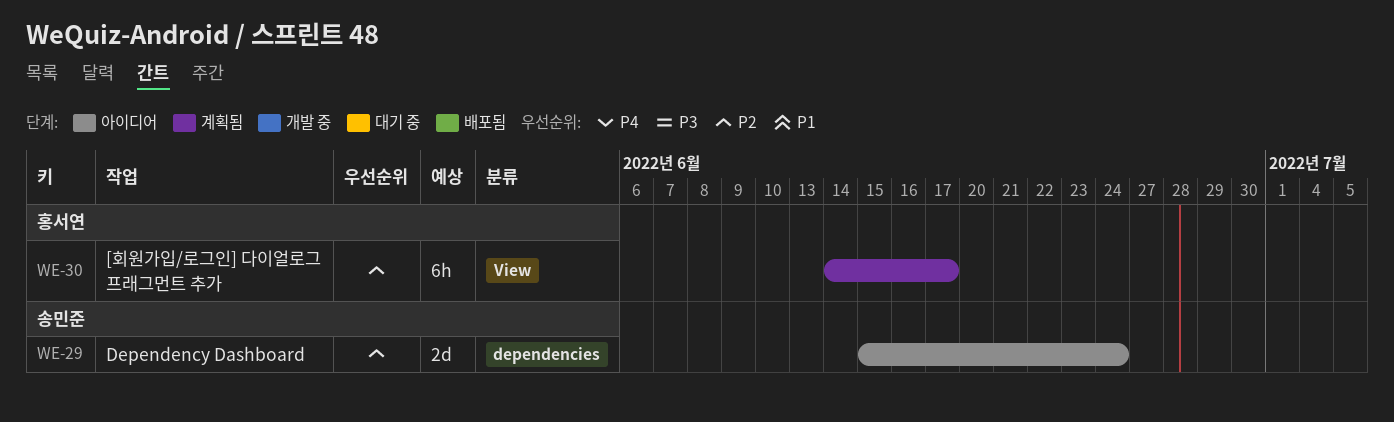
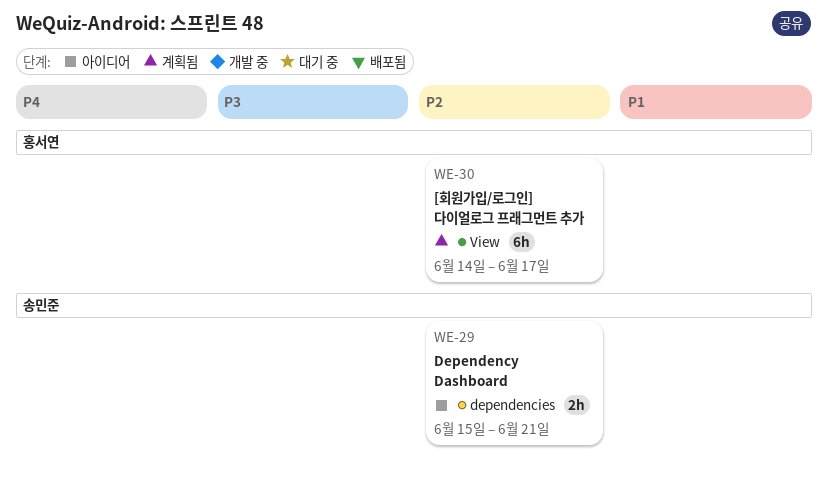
WE-29, estimate: 2d -> 2h
WE-29, due: Jun 24 -> Jun 21

